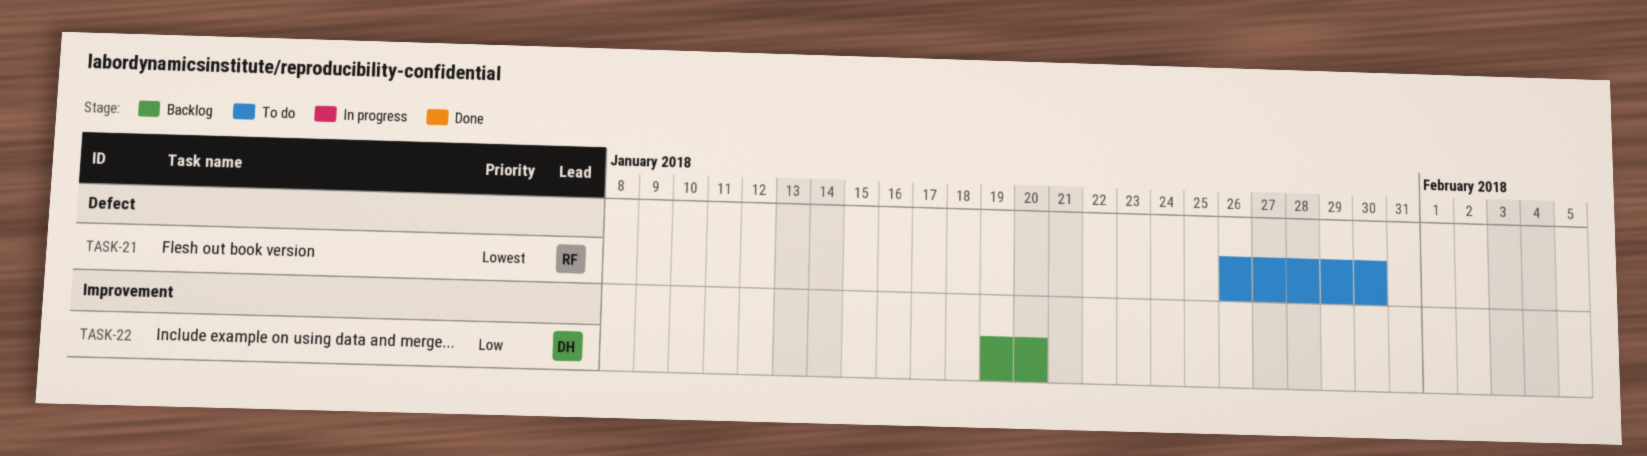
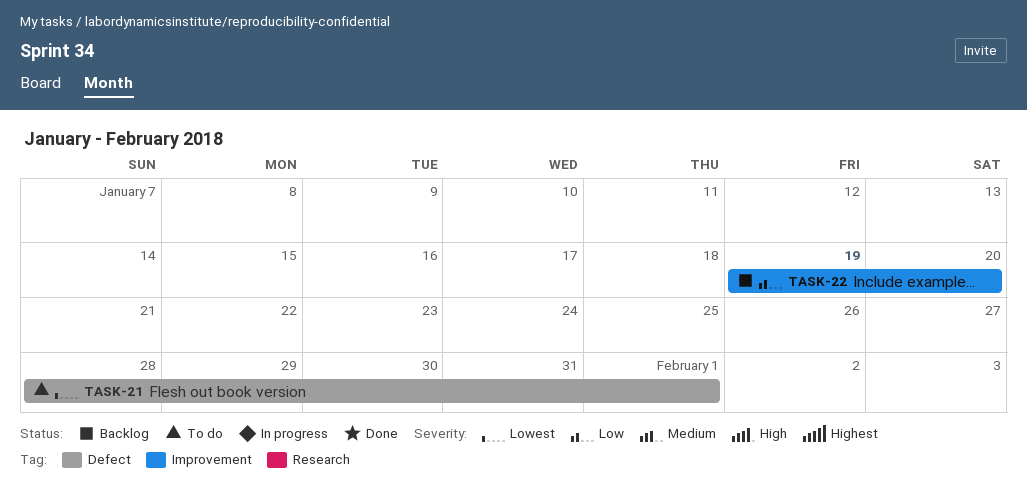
TASK-21, start: Jan 26 -> Jan 28
TASK-21, due: Jan 30 -> Feb 1

